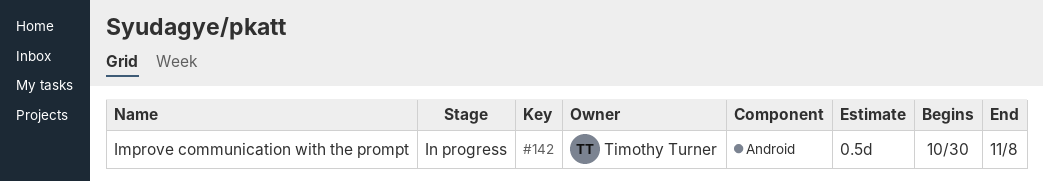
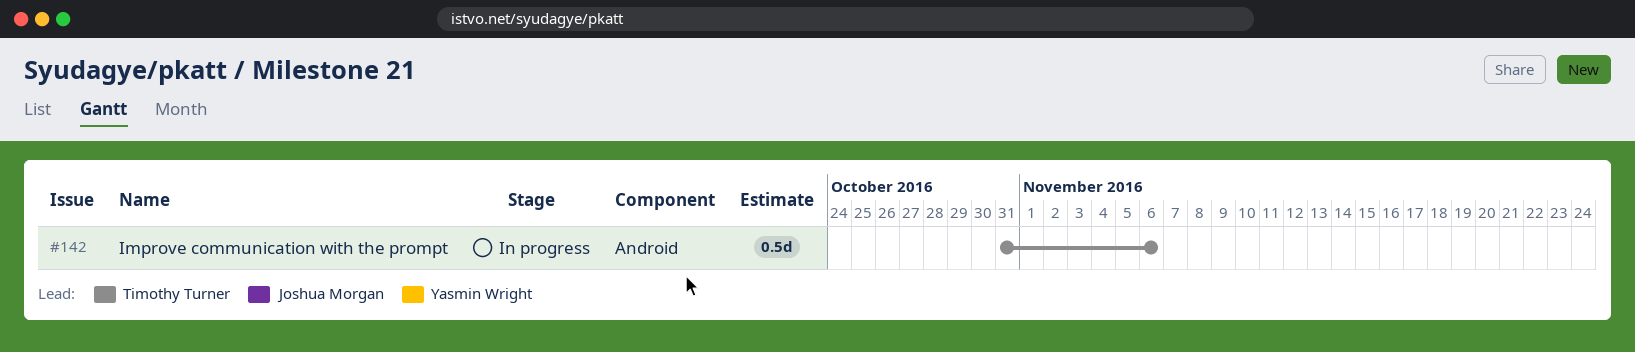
#142, start: Oct 30 -> Oct 31
#142, due: Nov 8 -> Nov 6

